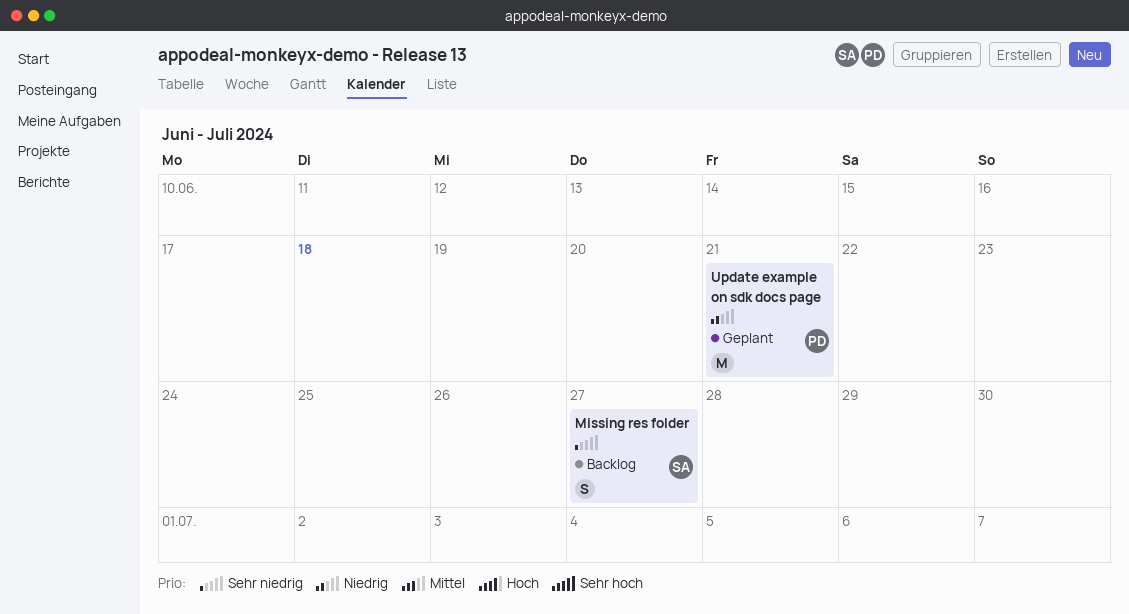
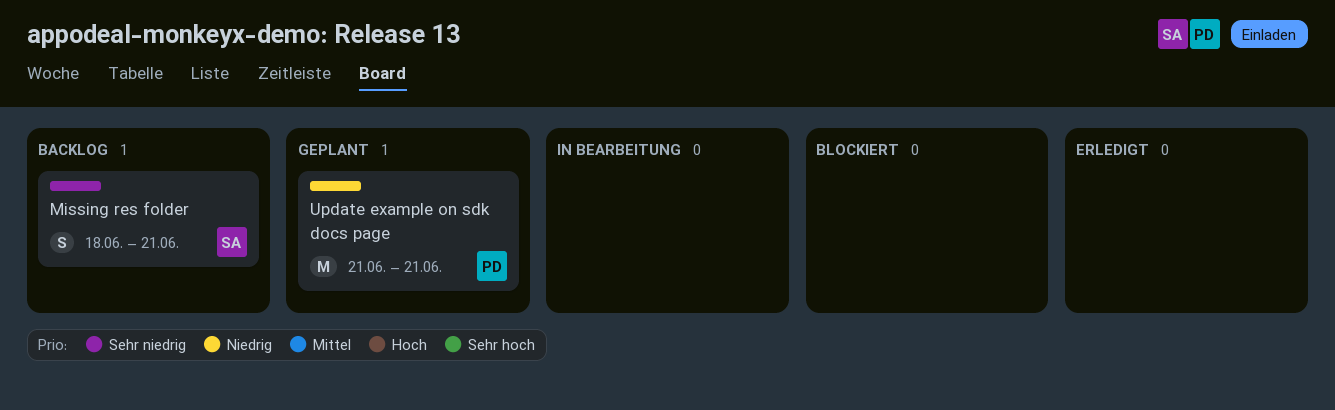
Missing res folder, due: Jun 27 -> Jun 21

